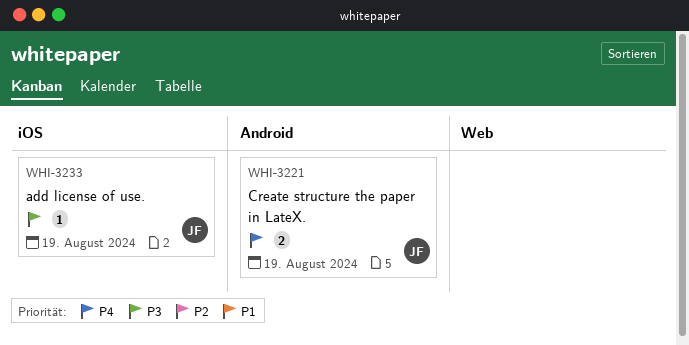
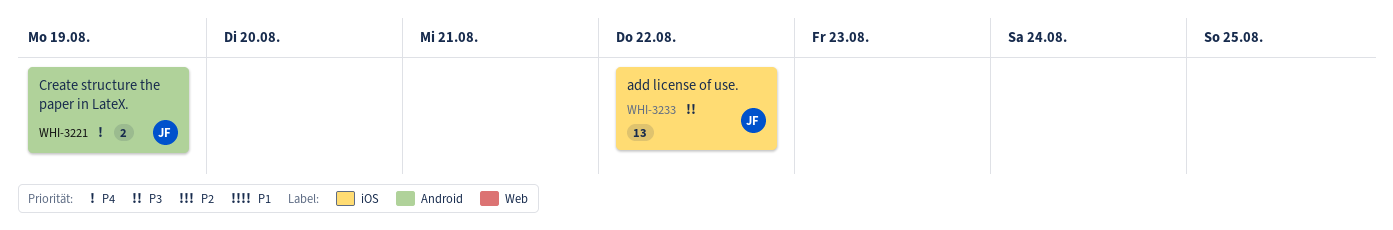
WHI-3233, estimate: 1 -> 13
WHI-3233, due: Aug 19 -> Aug 22

